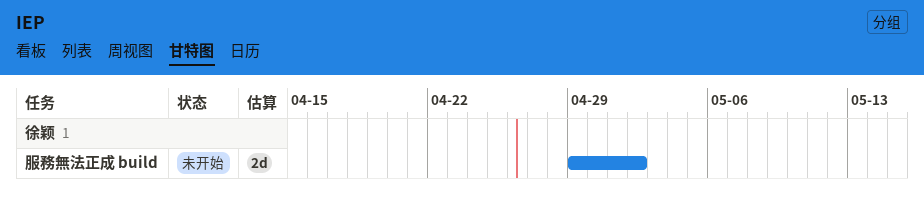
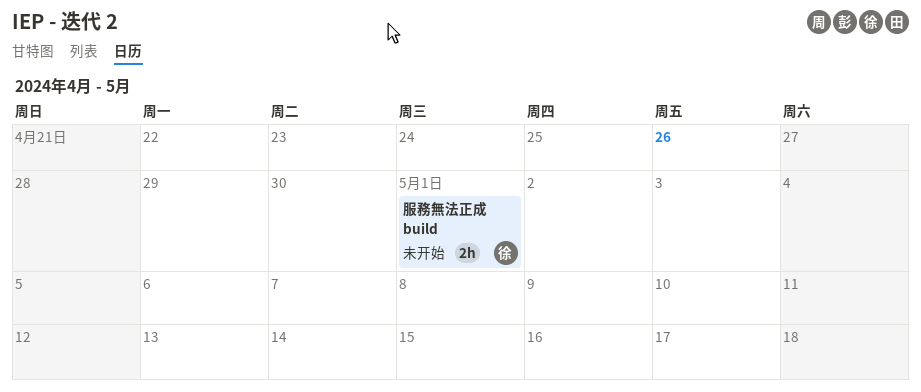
服務無法正成 build, estimate: 2d -> 2h
服務無法正成 build, due: May 2 -> May 1

